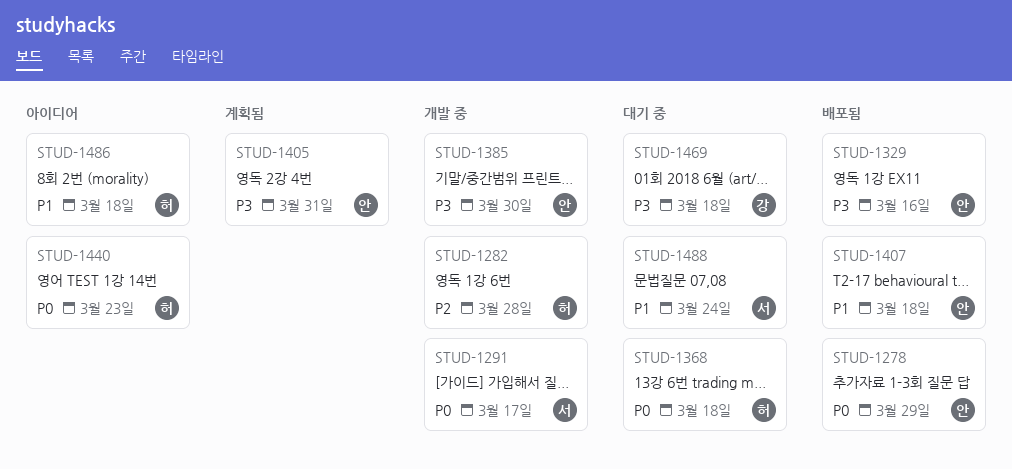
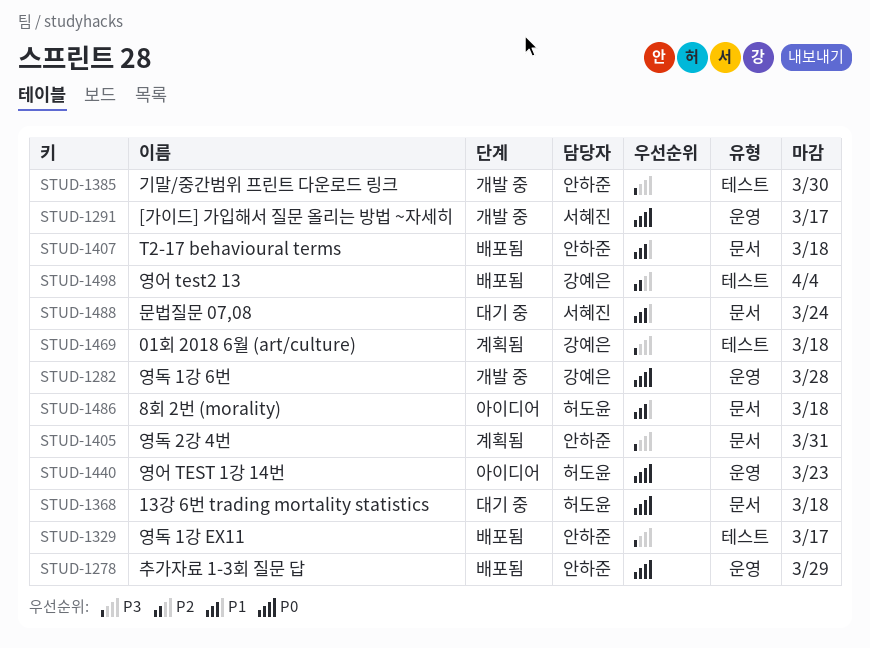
STUD-1282, owner: 허도윤 -> 강예은
STUD-1282, priority: P2 -> P0
STUD-1329, due: Mar 16 -> Mar 17
STUD-1469, status: 대기 중 -> 계획됨
STUD-1498: none -> present

